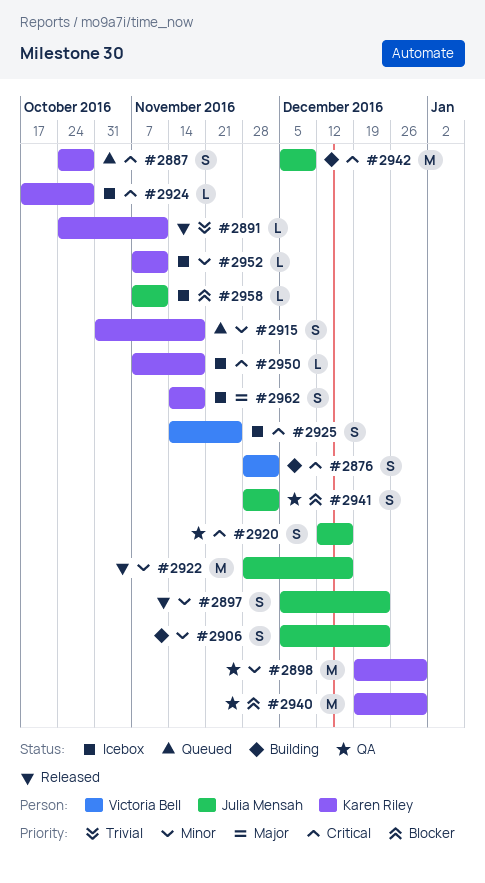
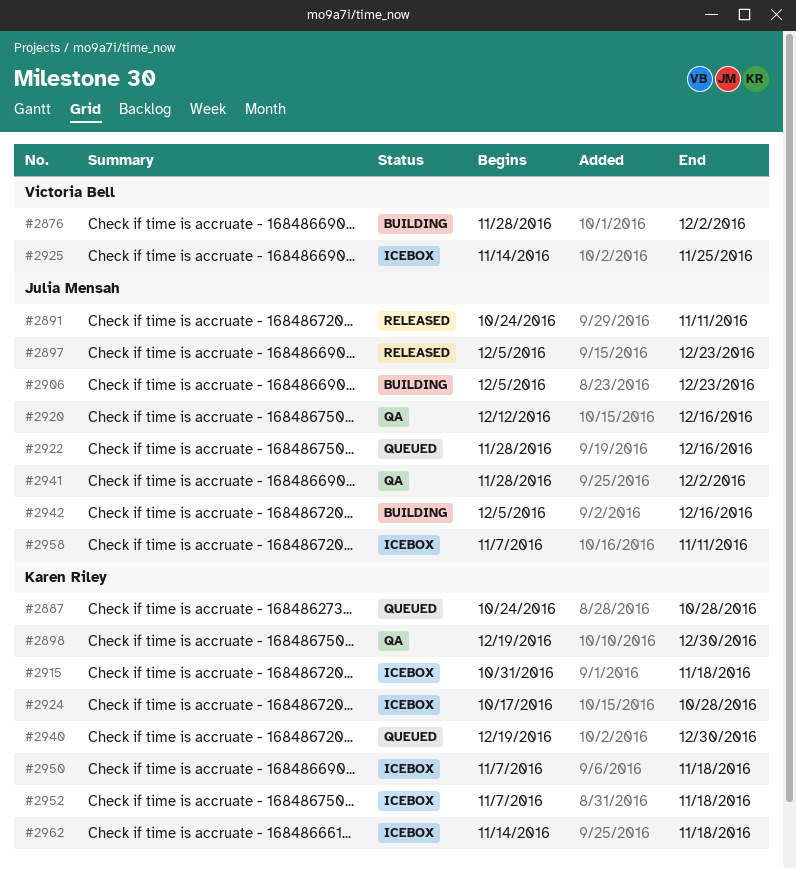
#2891, owner: Karen Riley -> Julia Mensah
#2915, status: Queued -> Icebox
#2922, status: Released -> Queued
#2940, status: QA -> Queued
#2942, due: Dec 9 -> Dec 16
#2952, due: Nov 11 -> Nov 18

